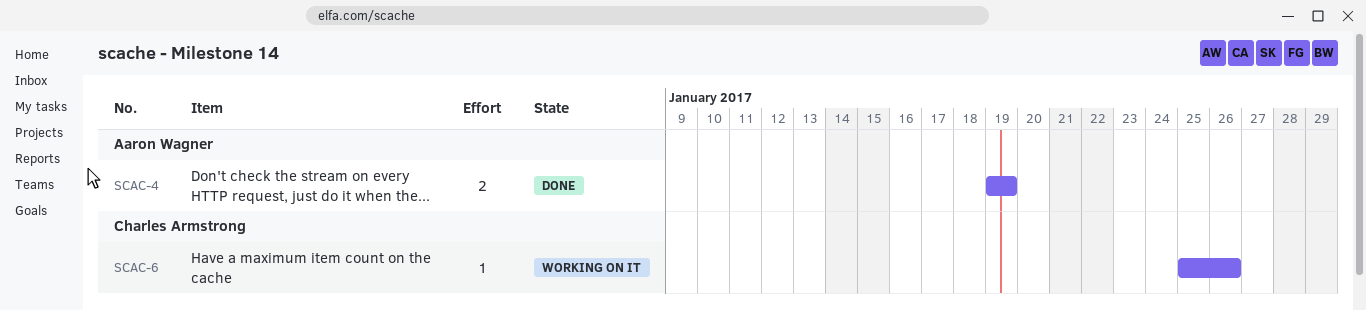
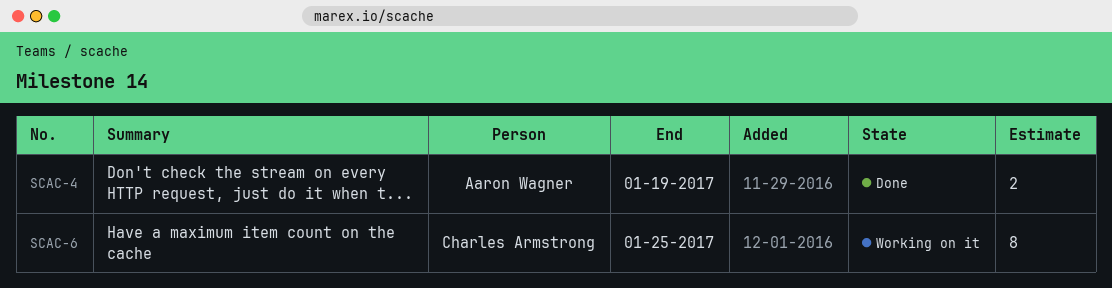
SCAC-6, estimate: 1 -> 8
SCAC-6, due: Jan 26 -> Jan 25

